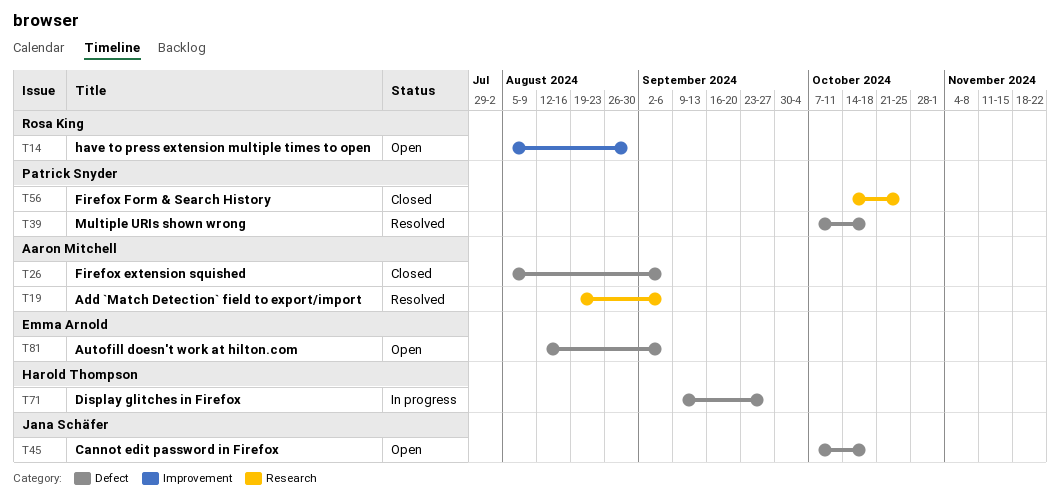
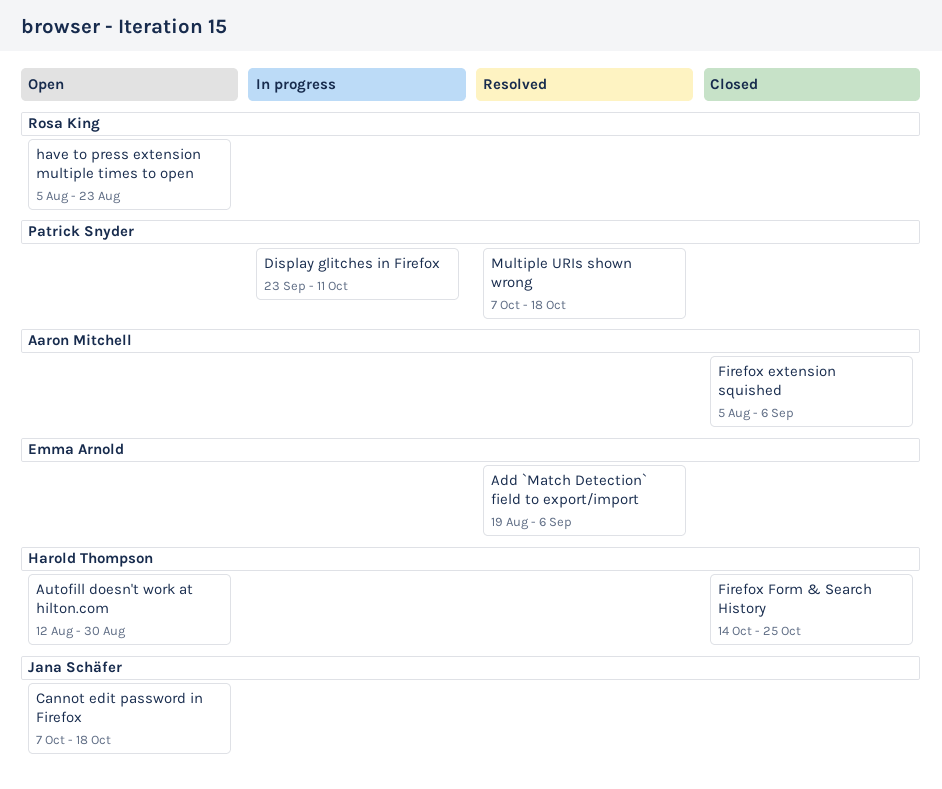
Add `Match Detection` field to export/import, owner: Aaron Mitchell -> Emma Arnold
Autofill doesn't work at hilton.com, owner: Emma Arnold -> Harold Thompson
Autofill doesn't work at hilton.com, due: Sep 6 -> Aug 30
Display glitches in Firefox, owner: Harold Thompson -> Patrick Snyder
Display glitches in Firefox, start: Sep 9 -> Sep 23
Display glitches in Firefox, due: Sep 27 -> Oct 11
Firefox Form & Search History, owner: Patrick Snyder -> Harold Thompson
have to press extension multiple times to open, due: Aug 30 -> Aug 23

